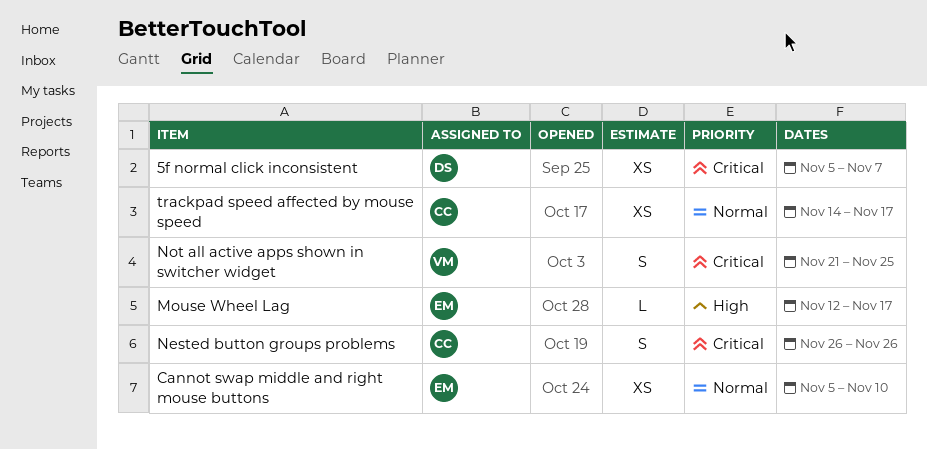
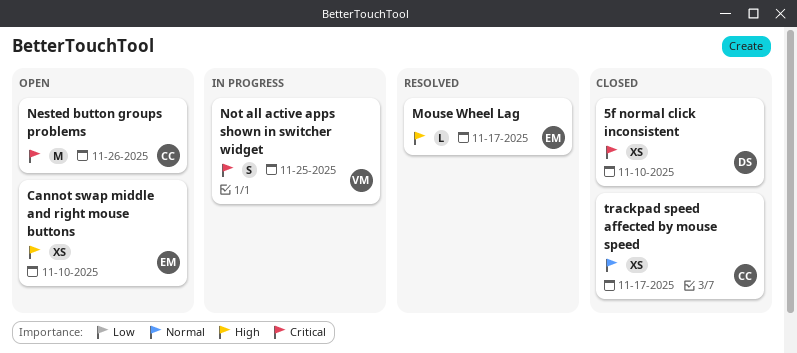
5f normal click inconsistent, due: Nov 7 -> Nov 10
Cannot swap middle and right mouse buttons, priority: Normal -> High
Nested button groups problems, estimate: S -> M

